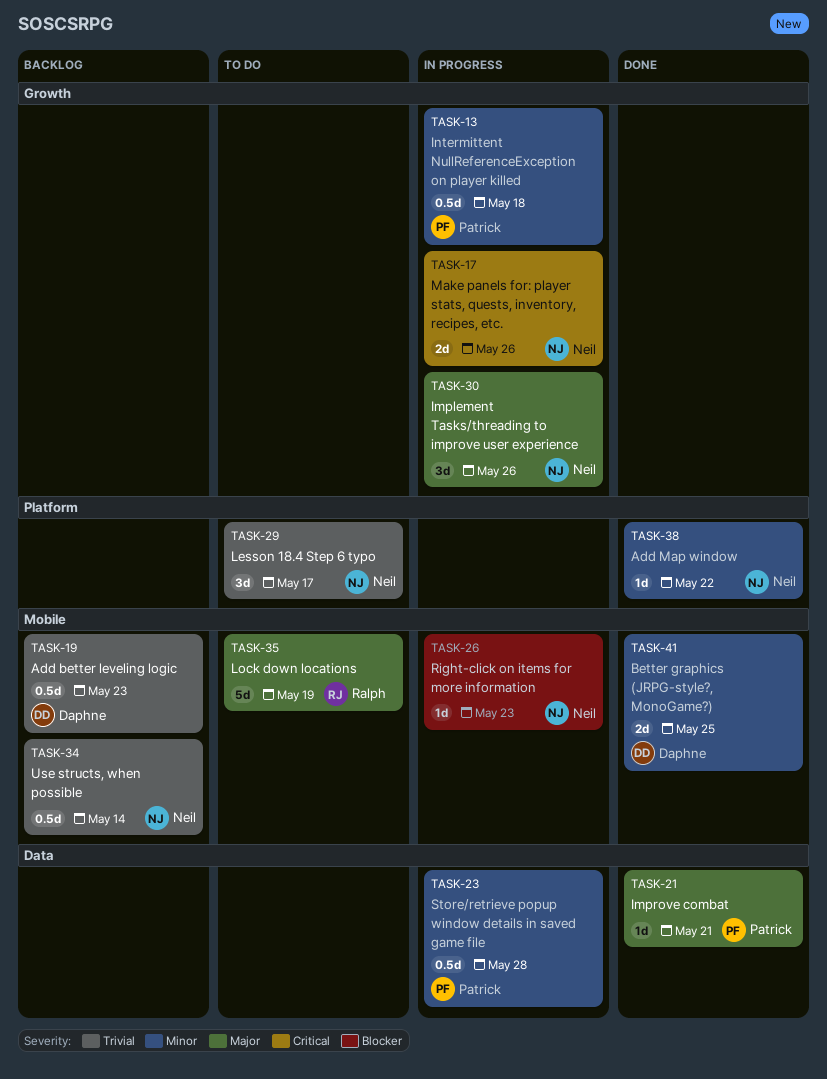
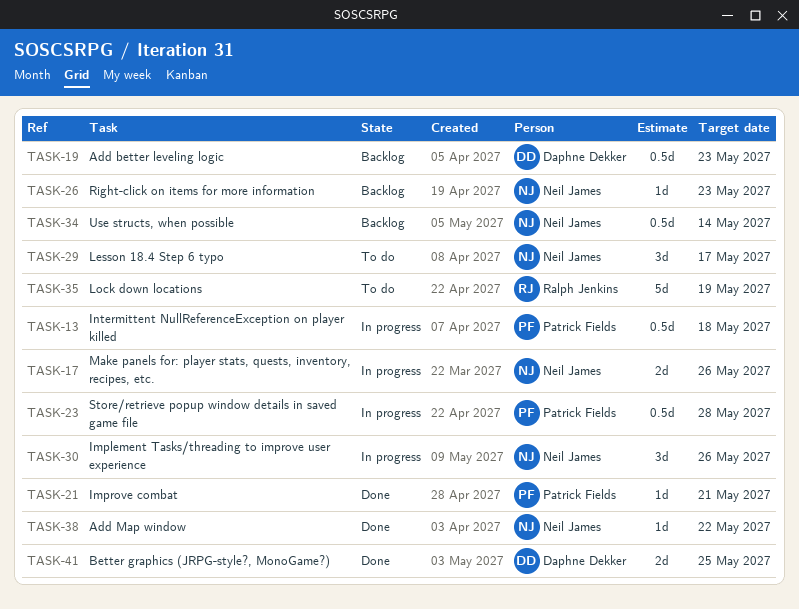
TASK-26, status: In progress -> Backlog

